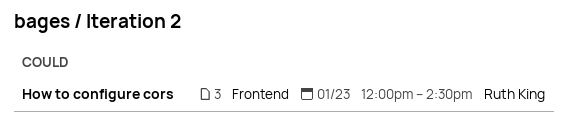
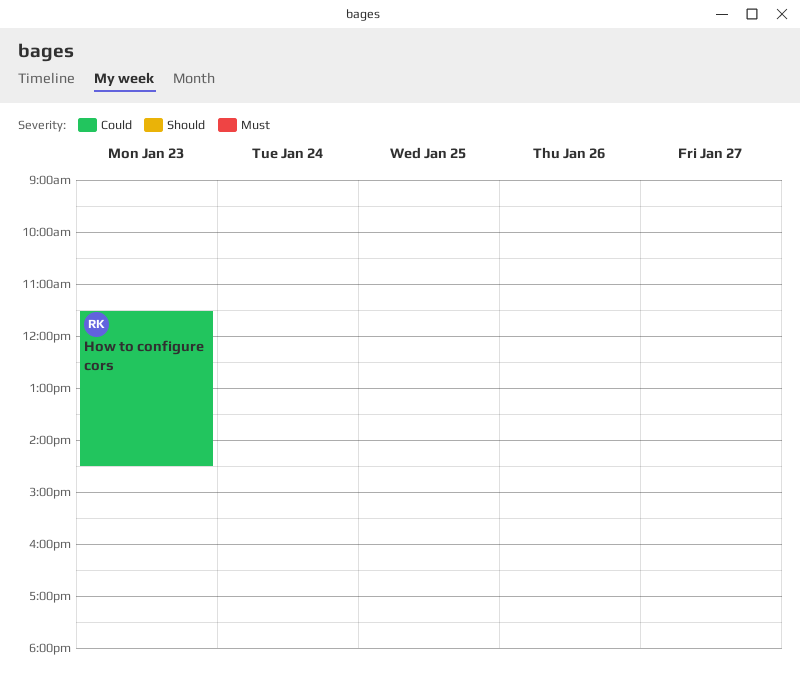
How to configure cors, begins: 12:00 -> 11:30

